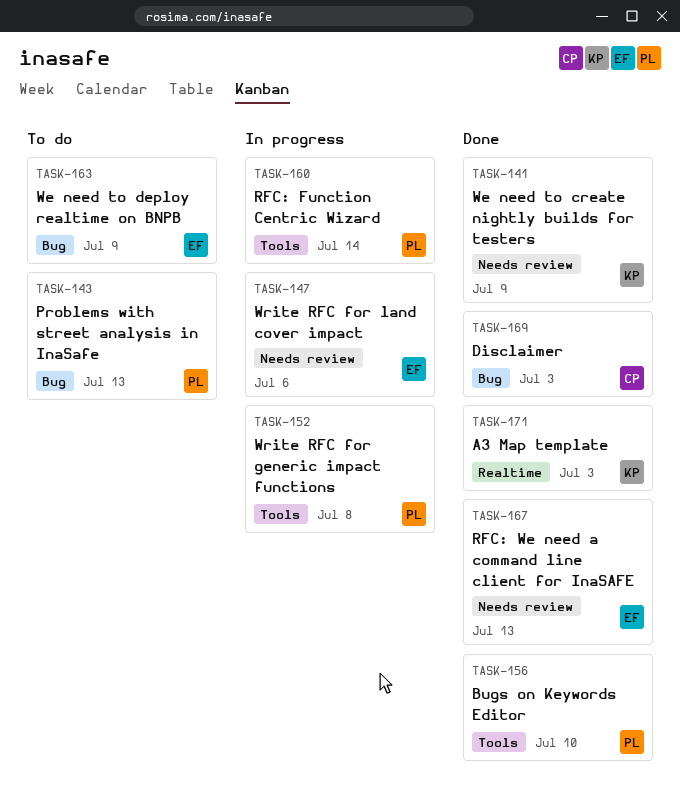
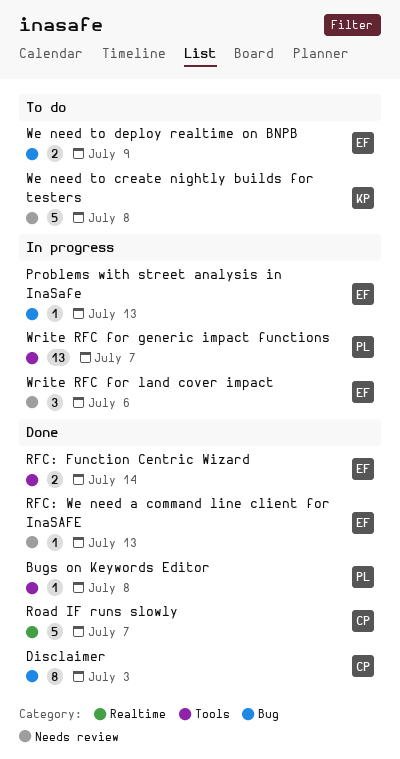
A3 Map template: present -> none
Bugs on Keywords Editor, due: Jul 10 -> Jul 8
Problems with street analysis in InaSafe, status: To do -> In progress
Problems with street analysis in InaSafe, owner: PL -> EF
RFC: Function Centric Wizard, status: In progress -> Done
RFC: Function Centric Wizard, owner: PL -> EF
Road IF runs slowly: none -> present
We need to create nightly builds for testers, status: Done -> To do
We need to create nightly builds for testers, due: Jul 9 -> Jul 8
Write RFC for generic impact functions, due: Jul 8 -> Jul 7

